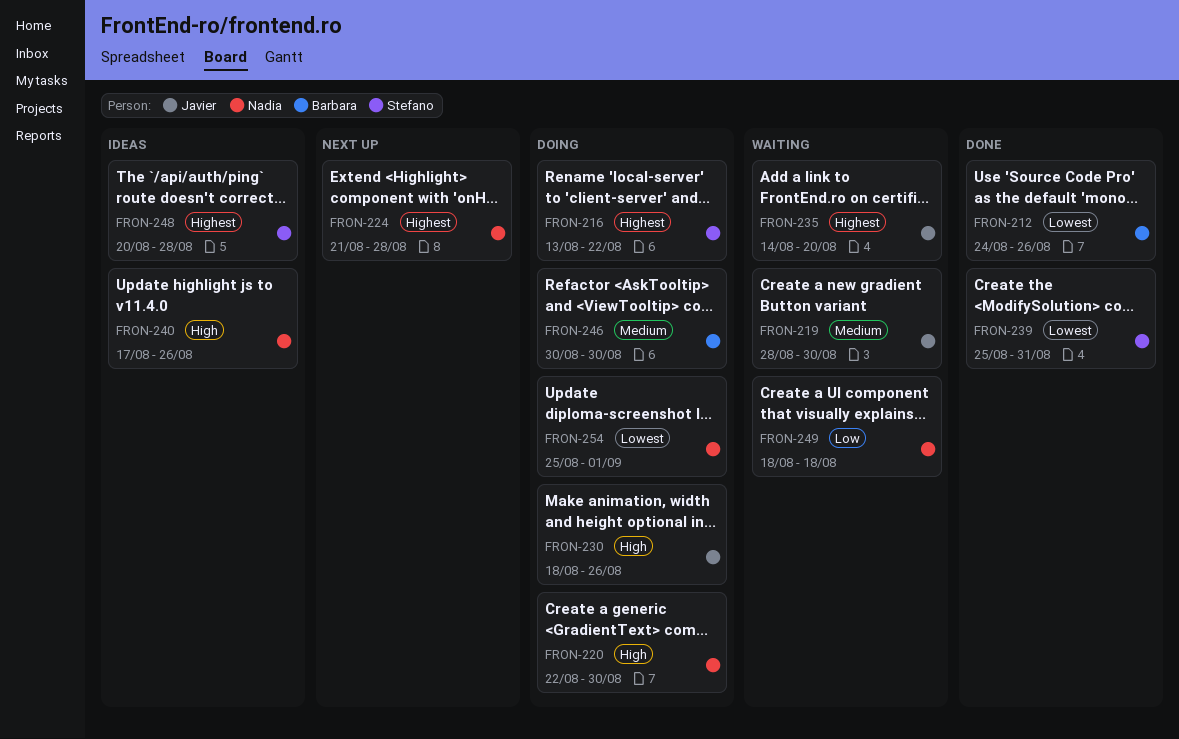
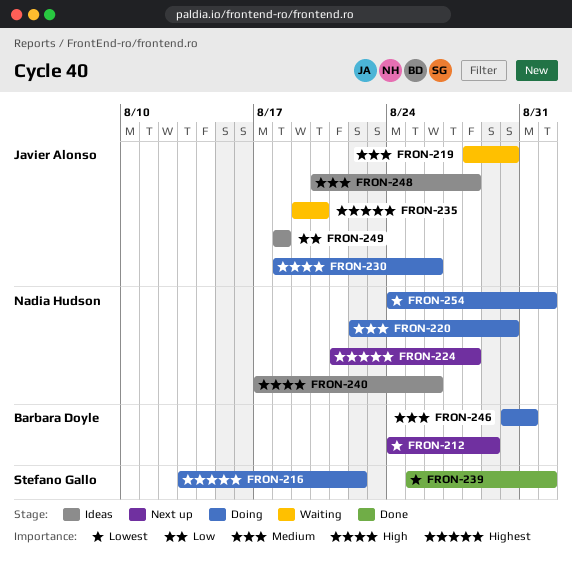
FRON-212, status: Done -> Next up
FRON-212, due: Aug 26 -> Aug 29
FRON-220, priority: High -> Medium
FRON-235, start: Aug 14 -> Aug 19
FRON-239, due: Aug 31 -> Sep 1
FRON-246, due: Aug 30 -> Aug 31
FRON-248, owner: Stefano Gallo -> Javier Alonso
FRON-248, priority: Highest -> Medium
FRON-249, status: Waiting -> Ideas
FRON-249, owner: Nadia Hudson -> Javier Alonso
FRON-254, start: Aug 25 -> Aug 24

